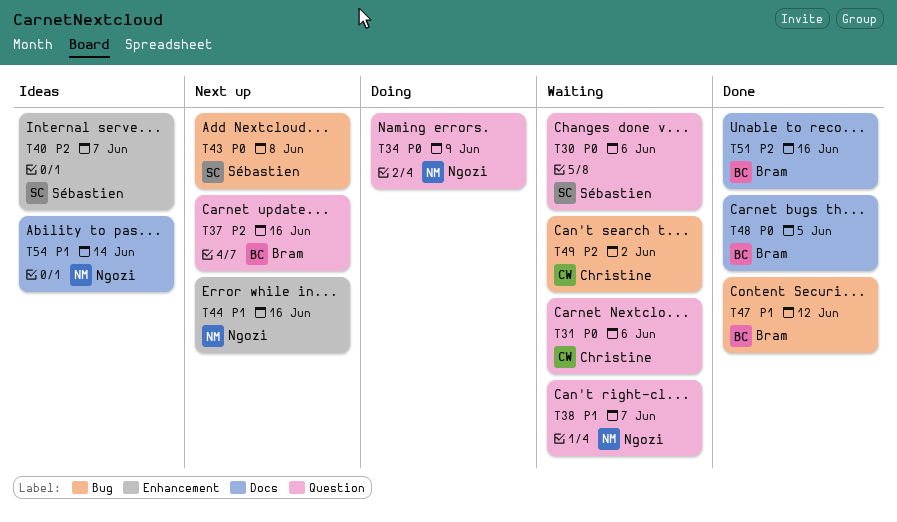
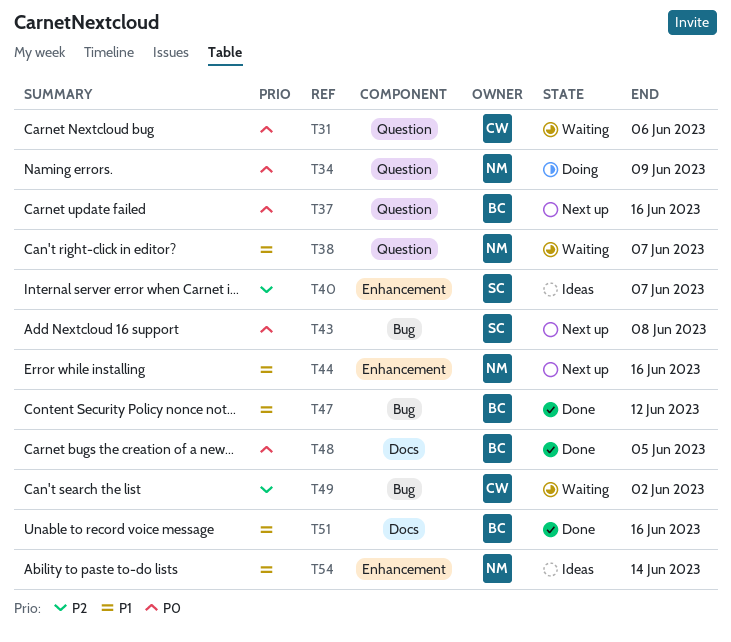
T30: present -> none
T37, priority: P2 -> P0
T51, priority: P2 -> P1
T54, label: Docs -> Enhancement

